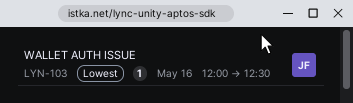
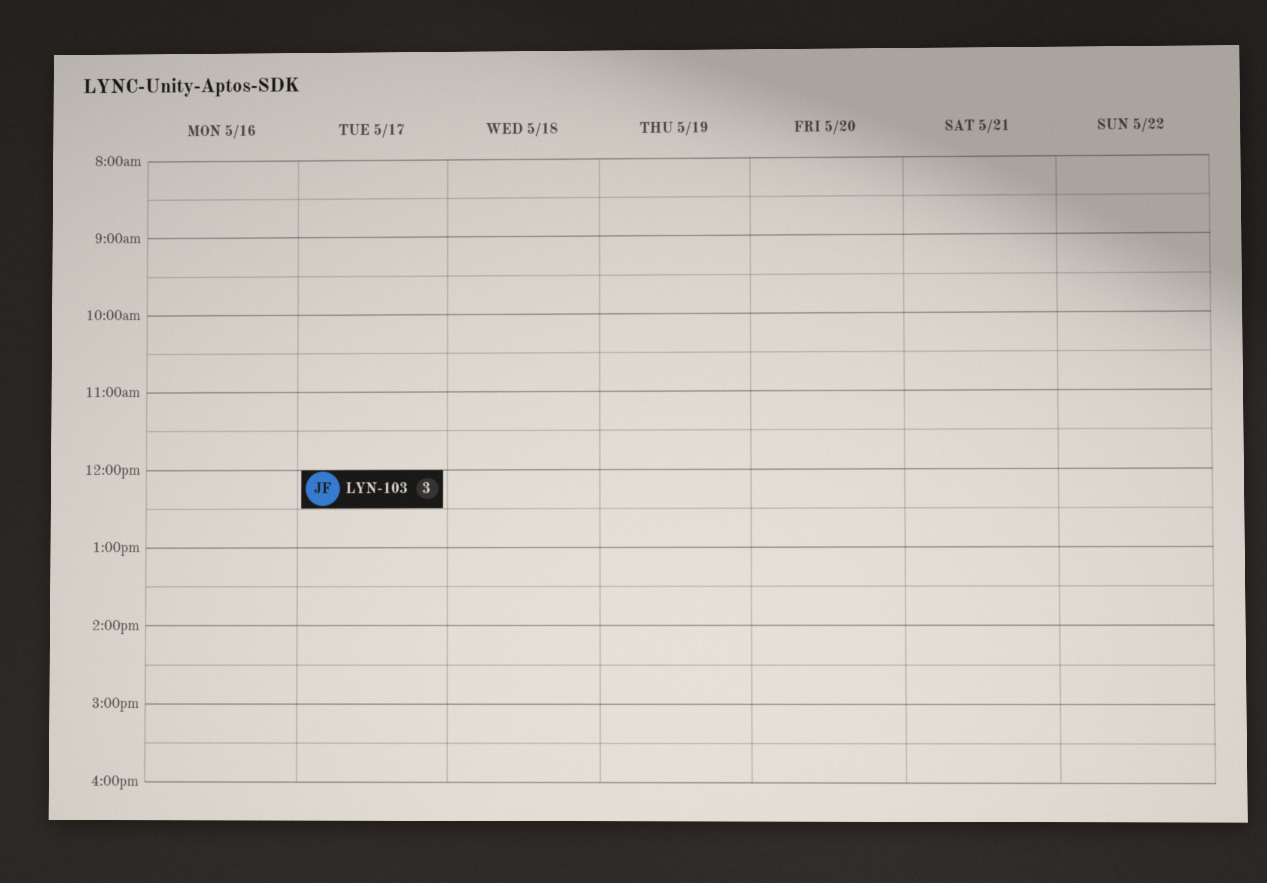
LYN-103, estimate: 1 -> 3
LYN-103, day: May 16 -> May 17

